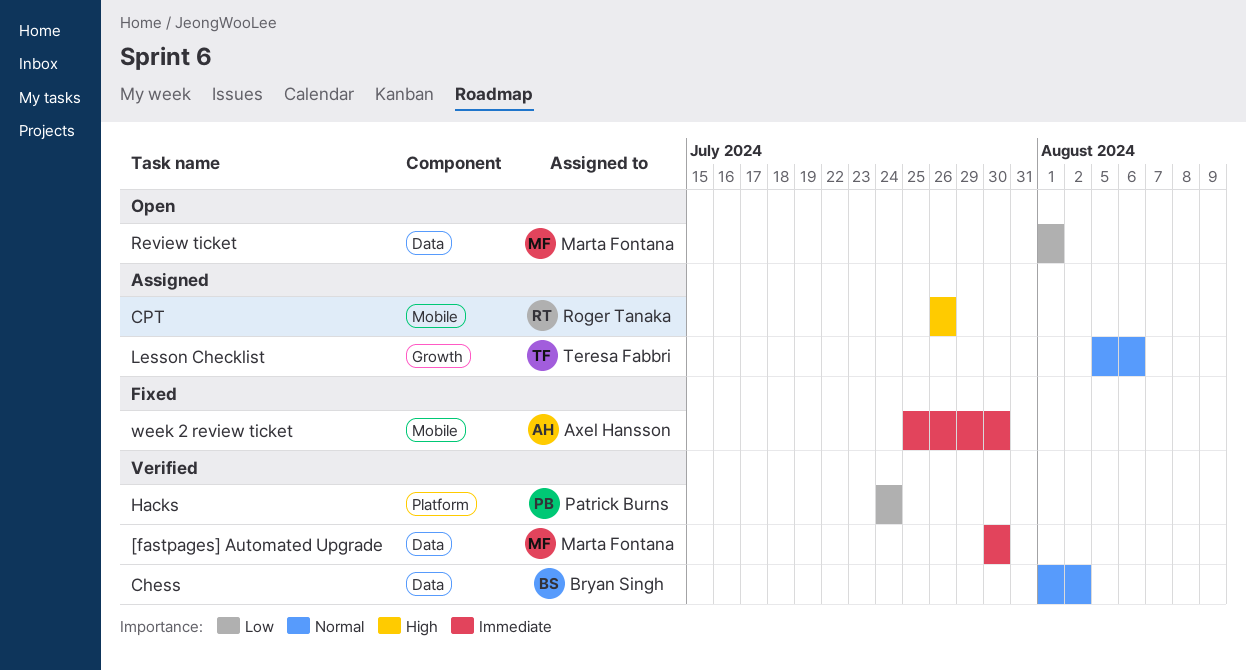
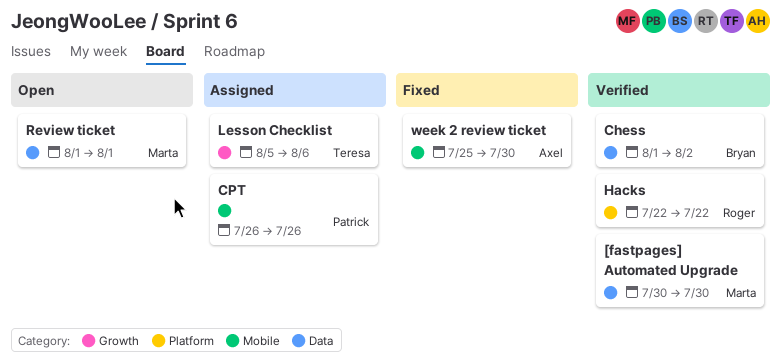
CPT, owner: Roger Tanaka -> Patrick Burns
Hacks, owner: Patrick Burns -> Roger Tanaka
Hacks, start: Jul 24 -> Jul 22
Hacks, due: Jul 24 -> Jul 22

